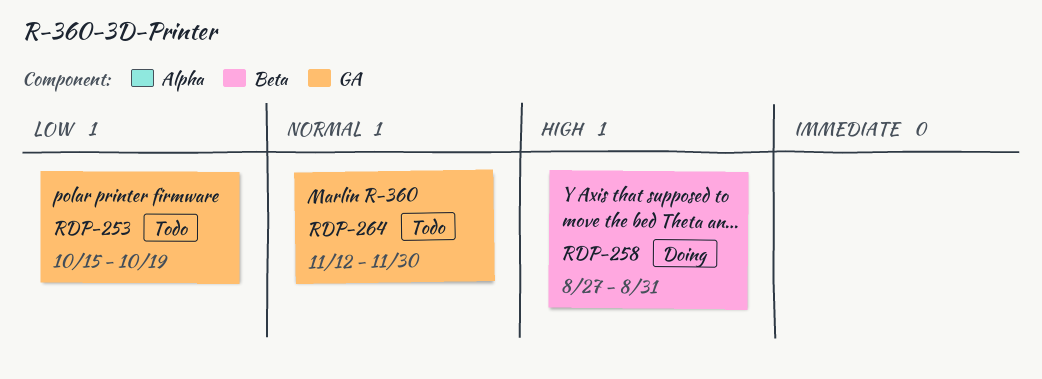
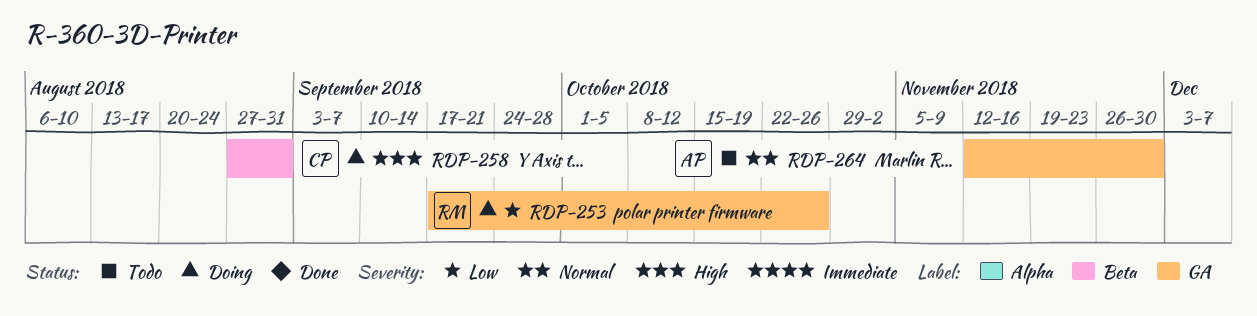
RDP-253, status: Todo -> Doing
RDP-253, start: Oct 15 -> Sep 17
RDP-253, due: Oct 19 -> Oct 26

